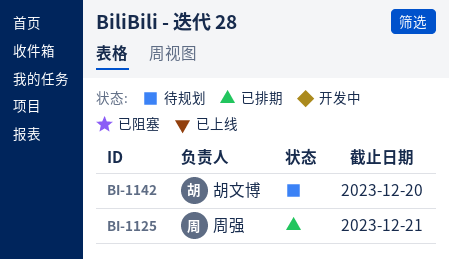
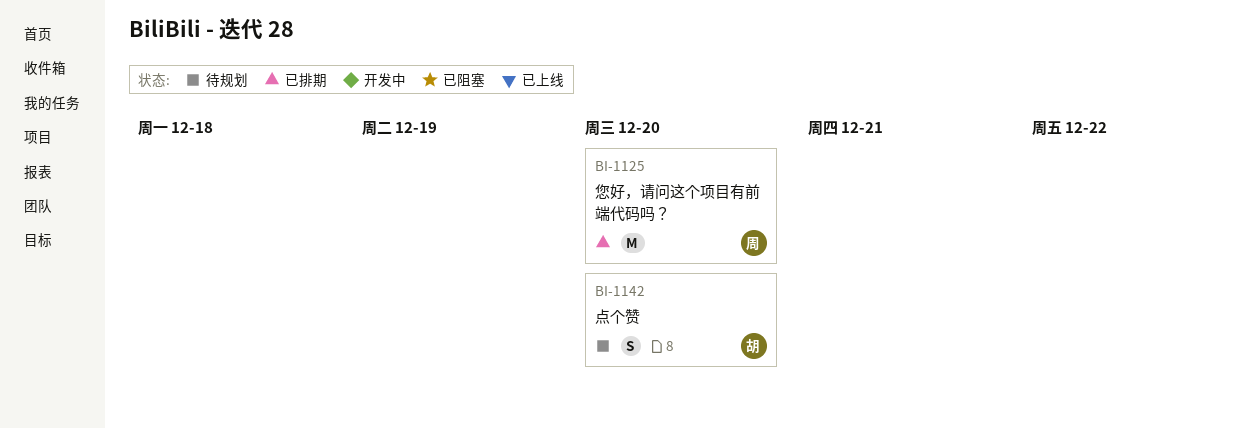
BI-1125, due: Dec 21 -> Dec 20

